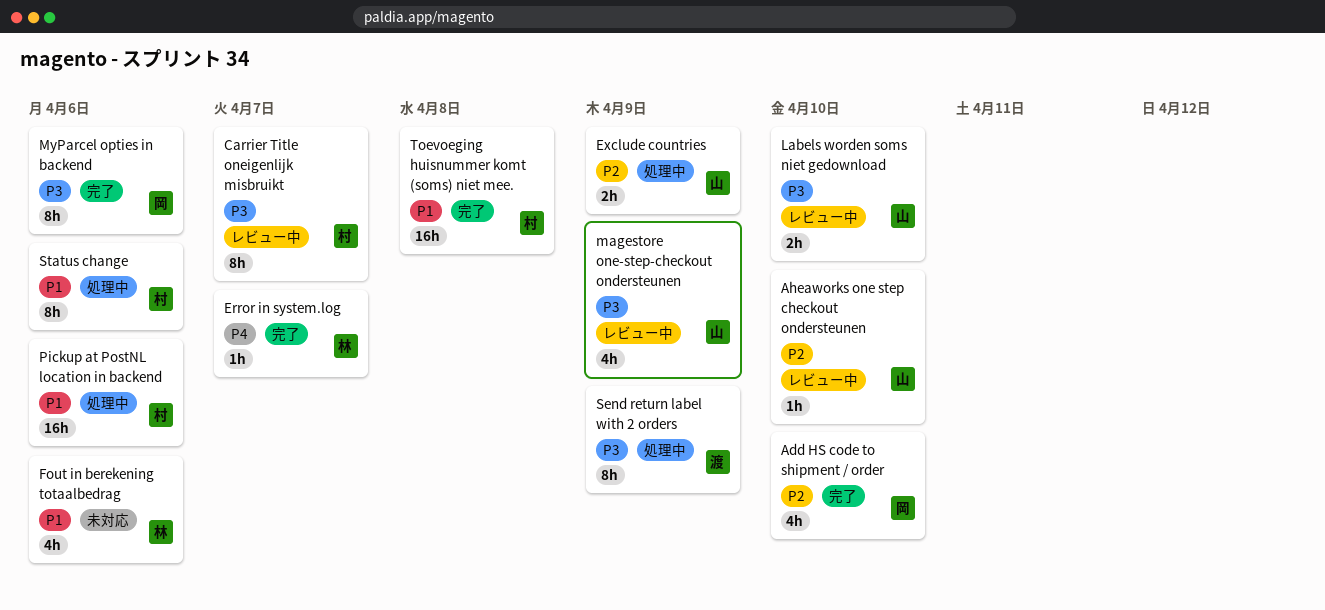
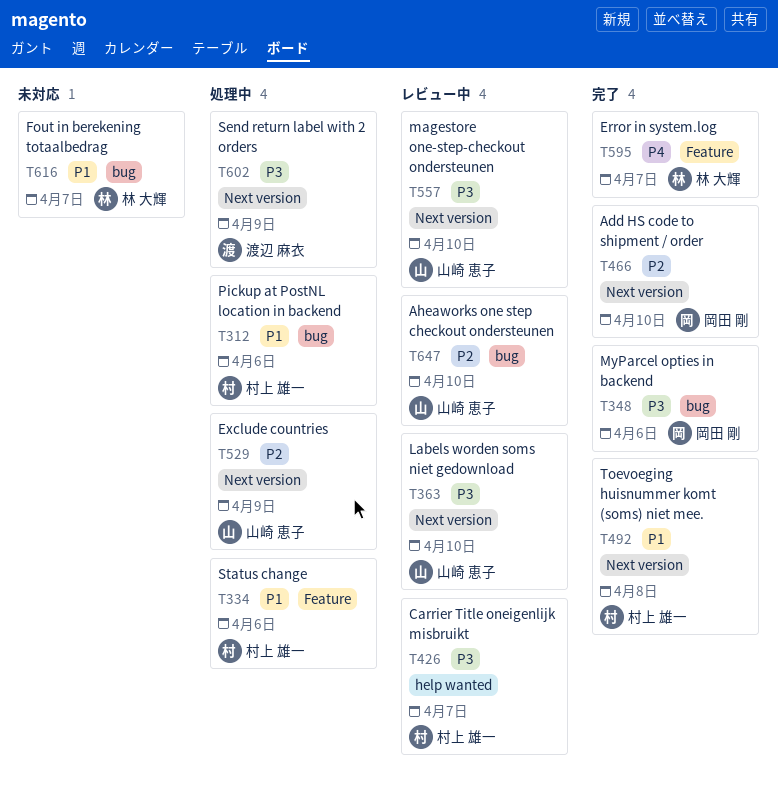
Fout in berekening totaalbedrag, due: Apr 6 -> Apr 7
magestore one-step-checkout ondersteunen, due: Apr 9 -> Apr 10

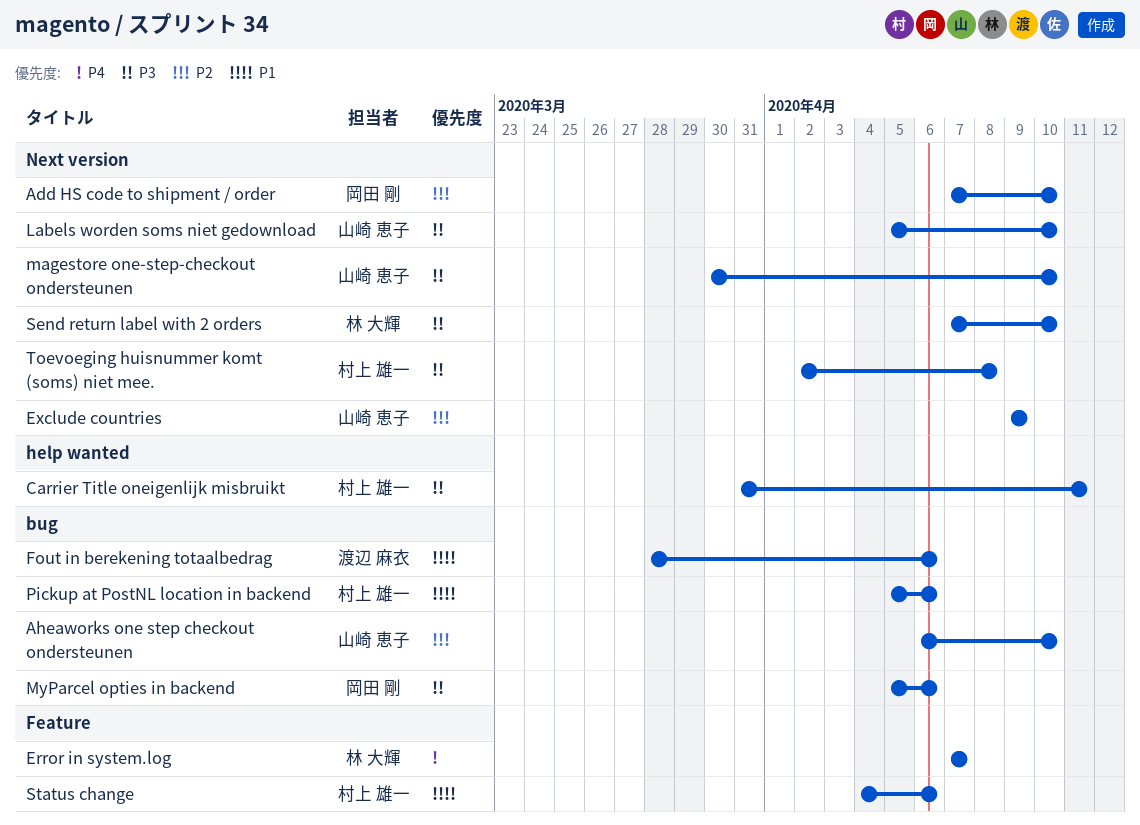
Carrier Title oneigenlijk misbruikt, due: Apr 7 -> Apr 11
Fout in berekening totaalbedrag, owner: 林 大輝 -> 渡辺 麻衣
Fout in berekening totaalbedrag, due: Apr 7 -> Apr 6
Send return label with 2 orders, owner: 渡辺 麻衣 -> 林 大輝
Send return label with 2 orders, due: Apr 9 -> Apr 10
Toevoeging huisnummer komt (soms) niet mee., priority: P1 -> P3

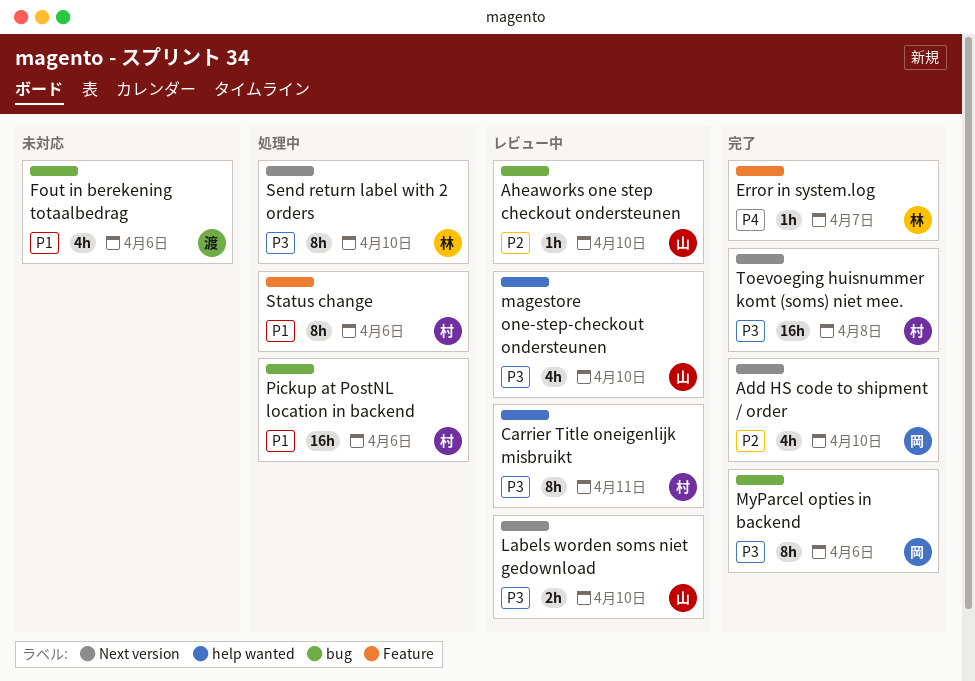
Exclude countries: present -> none
magestore one-step-checkout ondersteunen, label: Next version -> help wanted

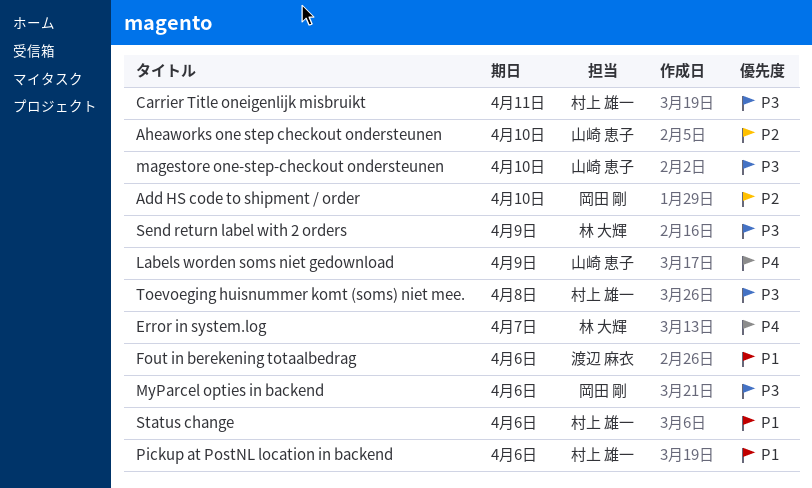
Labels worden soms niet gedownload, priority: P3 -> P4
Labels worden soms niet gedownload, due: Apr 10 -> Apr 9
Send return label with 2 orders, due: Apr 10 -> Apr 9

